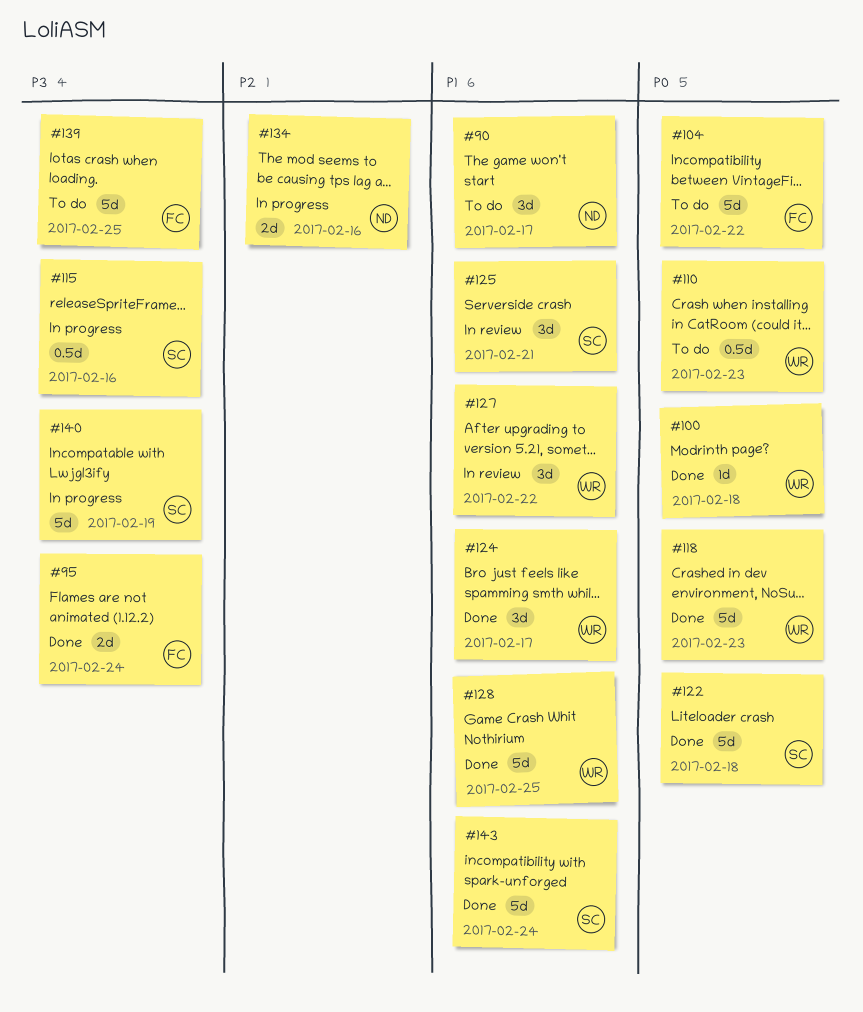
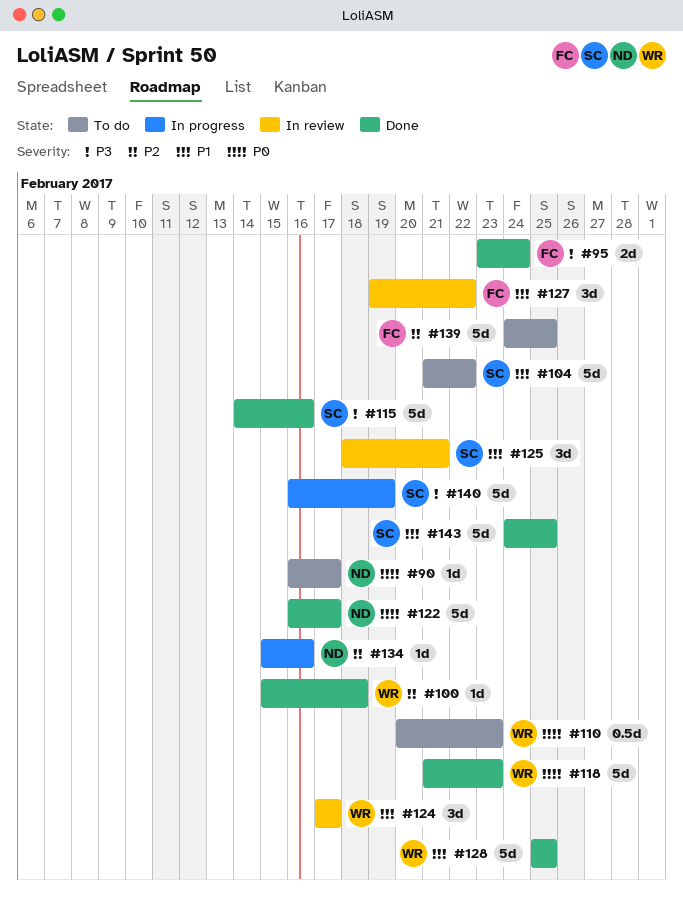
#90, priority: P1 -> P0
#90, estimate: 3d -> 1d
#100, priority: P0 -> P2
#104, owner: FC -> SC
#104, priority: P0 -> P1
#115, status: In progress -> Done
#115, estimate: 0.5d -> 5d
#122, owner: SC -> ND
#122, due: Feb 18 -> Feb 17
#124, status: Done -> In review
#127, owner: WR -> FC
#134, estimate: 2d -> 1d
#139, priority: P3 -> P2
#143, due: Feb 24 -> Feb 25

